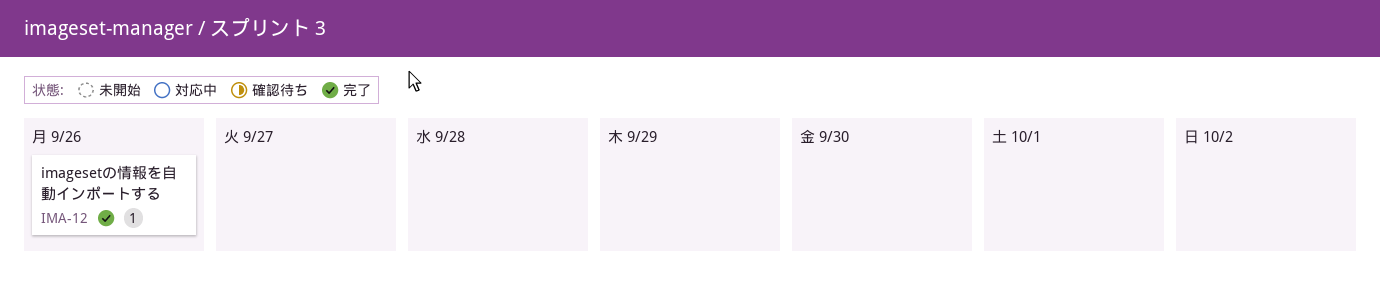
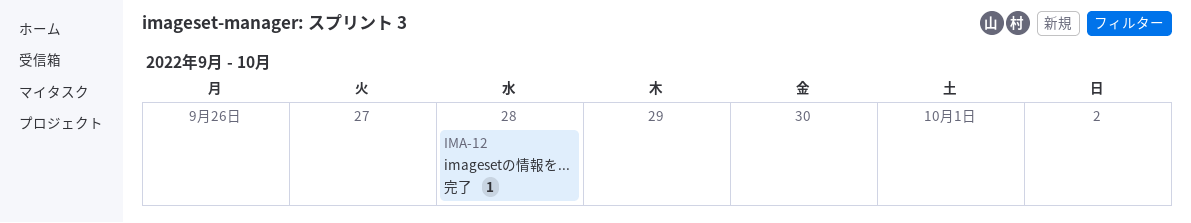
IMA-12, due: Sep 26 -> Sep 28

